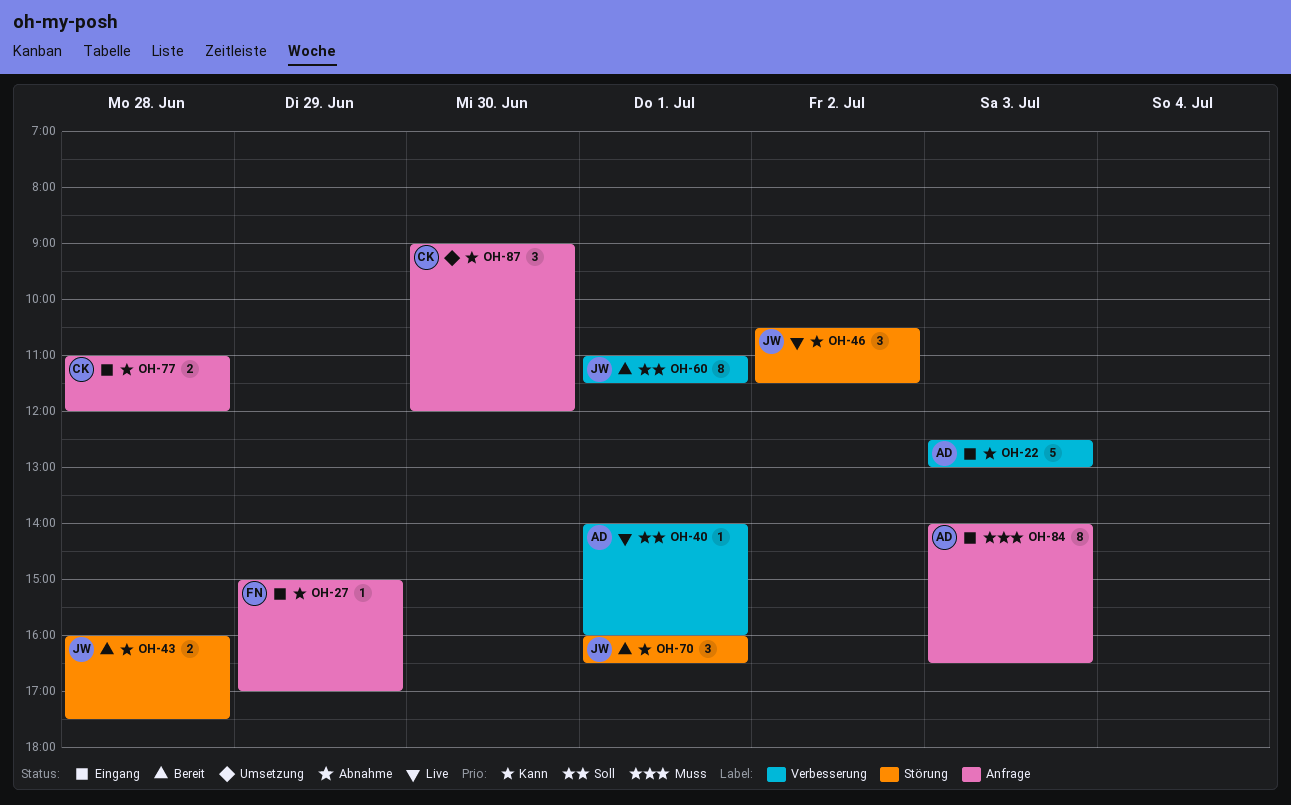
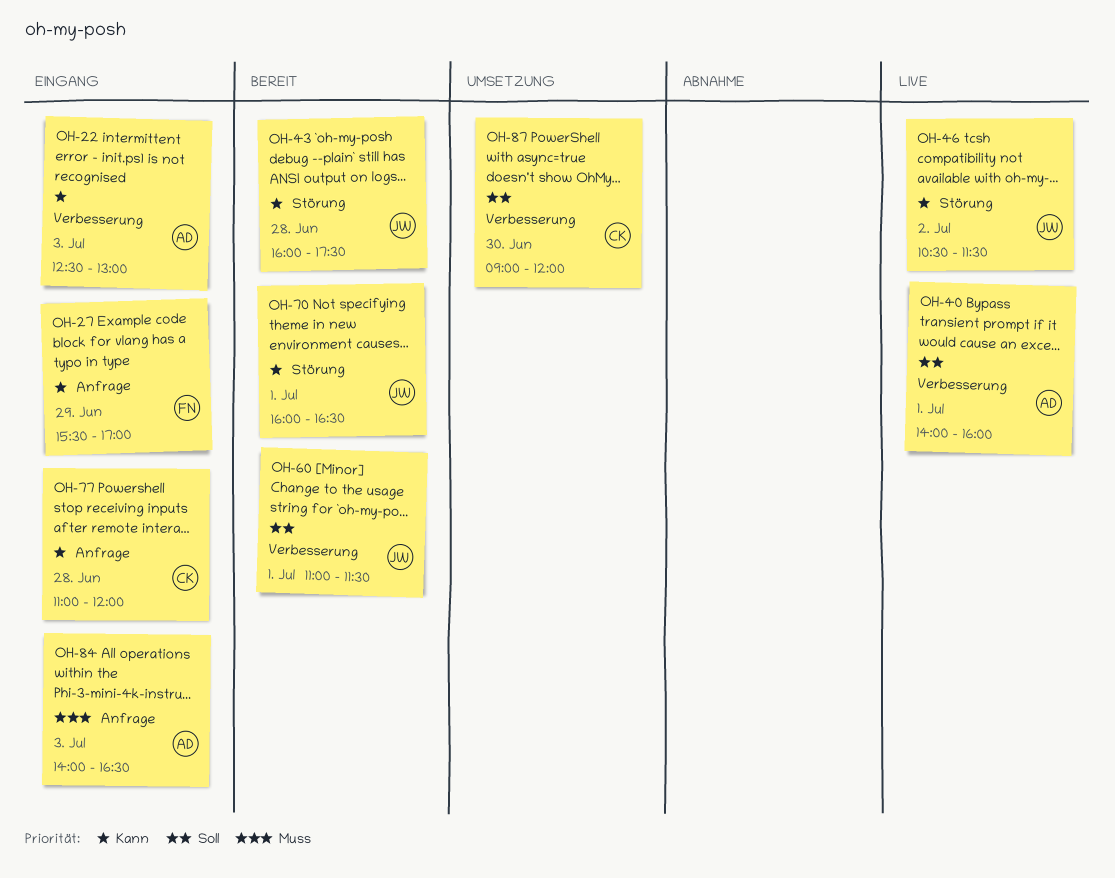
OH-27, begins: 15:00 -> 15:30
OH-87, priority: Kann -> Soll
OH-87, label: Anfrage -> Verbesserung

